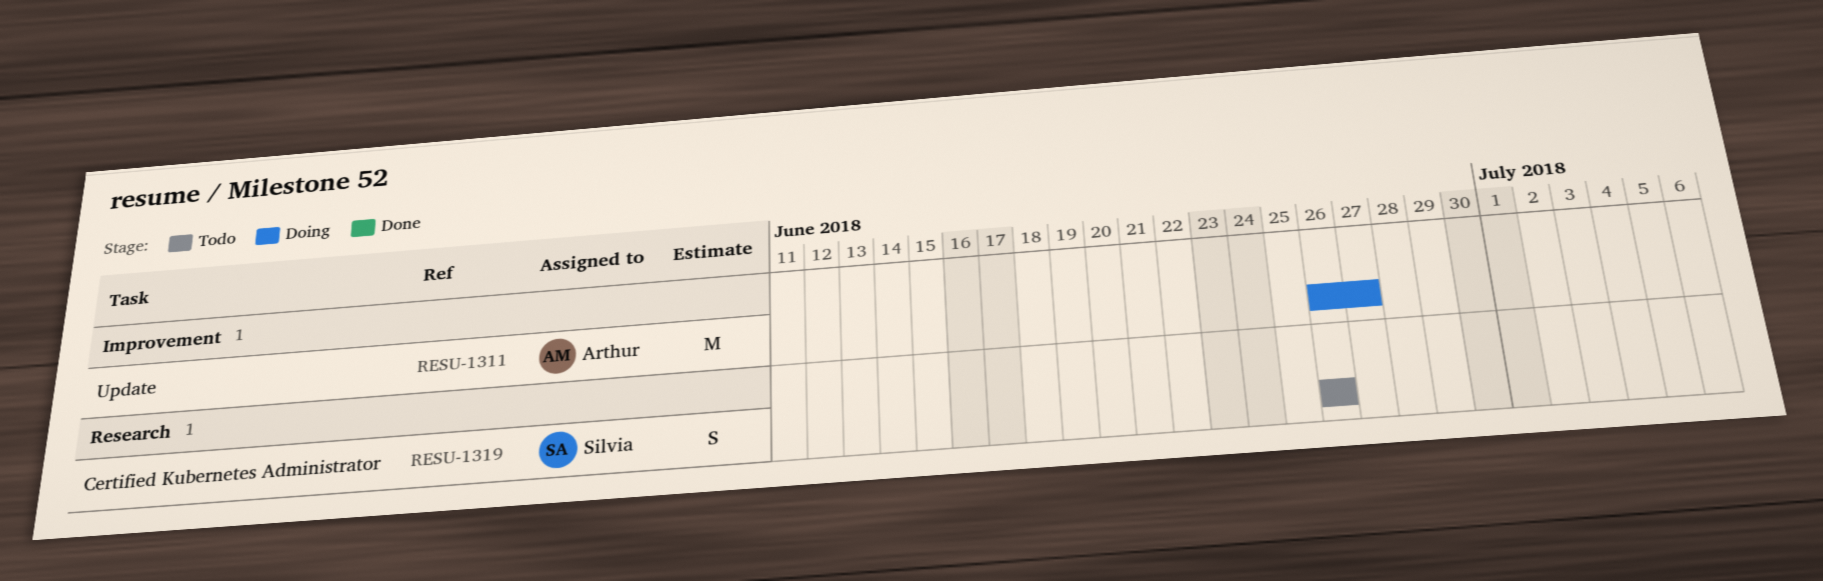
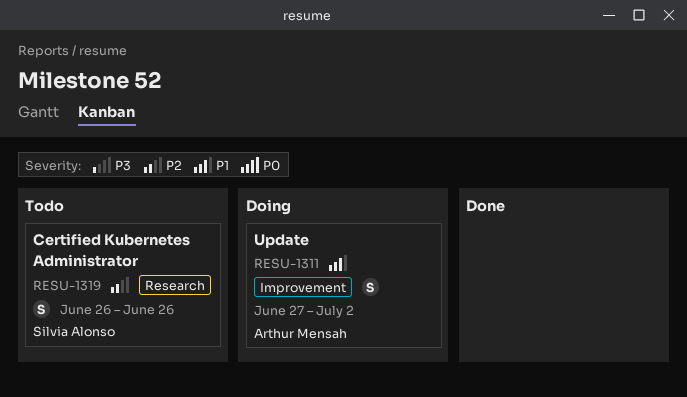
RESU-1311, estimate: M -> S
RESU-1311, start: Jun 26 -> Jun 27
RESU-1311, due: Jun 27 -> Jul 2

